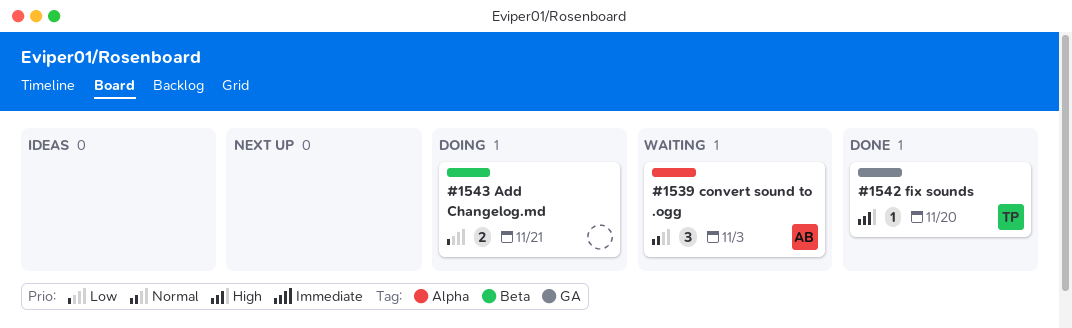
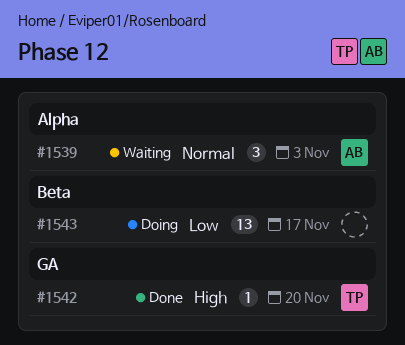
#1543, estimate: 2 -> 13
#1543, due: Nov 21 -> Nov 17

